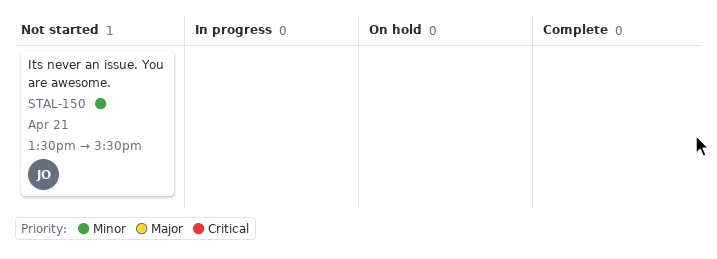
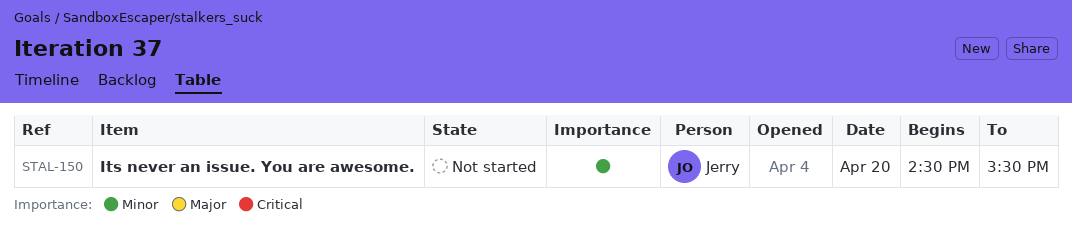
STAL-150, day: Apr 21 -> Apr 20
STAL-150, begins: 13:30 -> 14:30

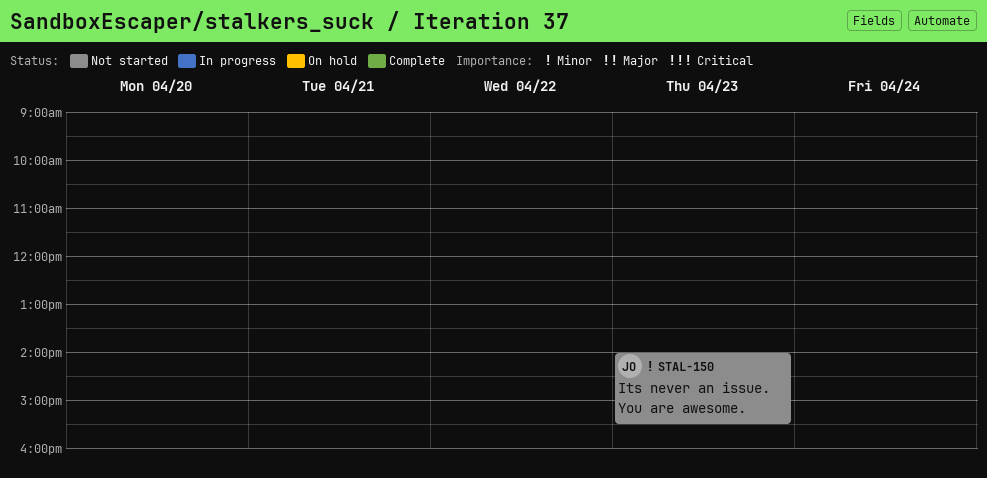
STAL-150, day: Apr 20 -> Apr 23
STAL-150, begins: 14:30 -> 14:00

